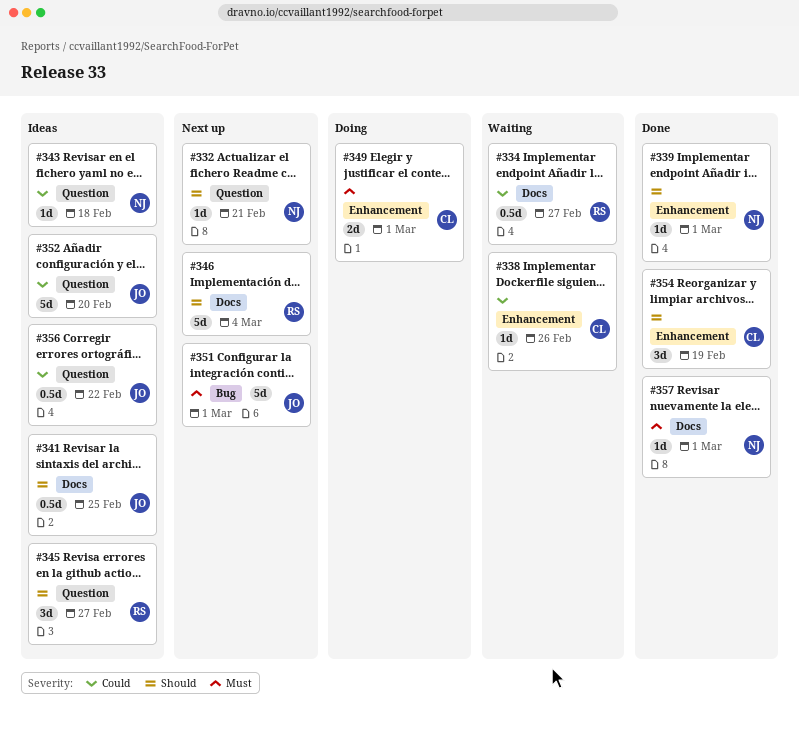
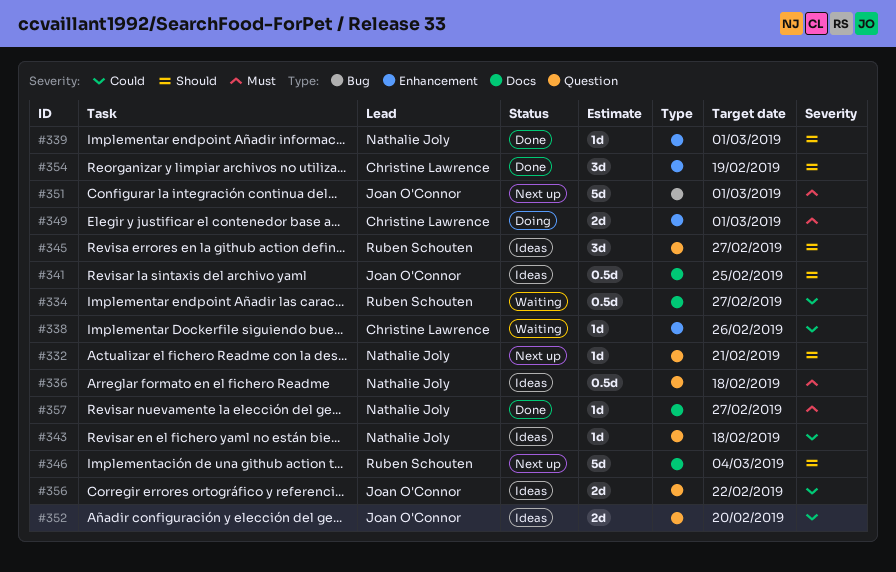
#336: none -> present
#352, estimate: 5d -> 2d
#356, estimate: 0.5d -> 2d
#357, due: Mar 1 -> Feb 27

